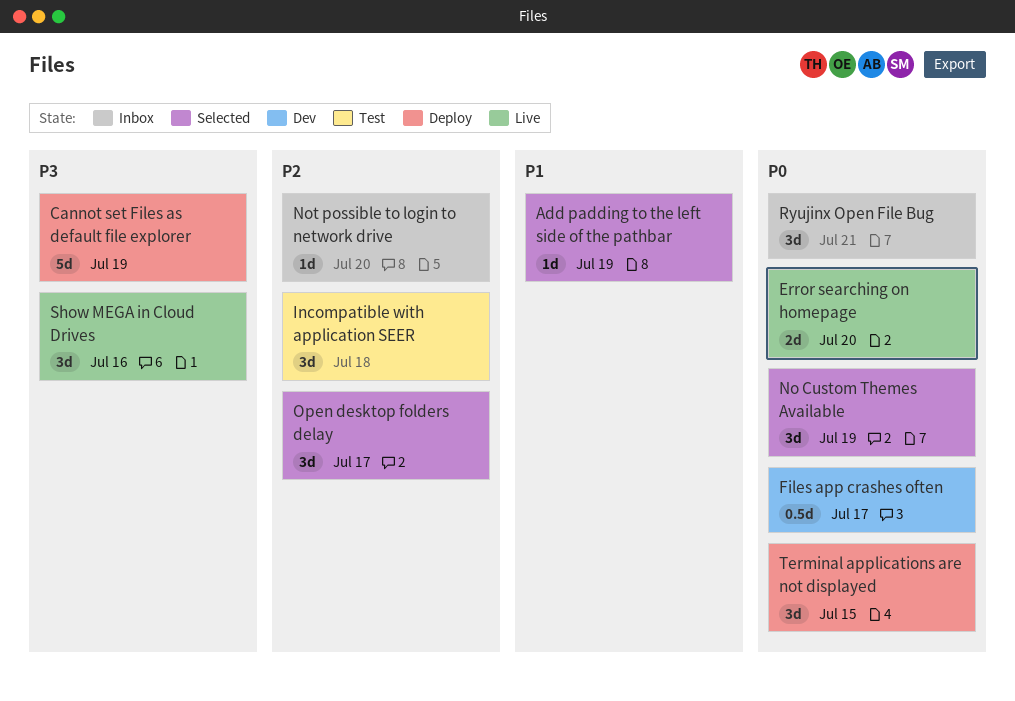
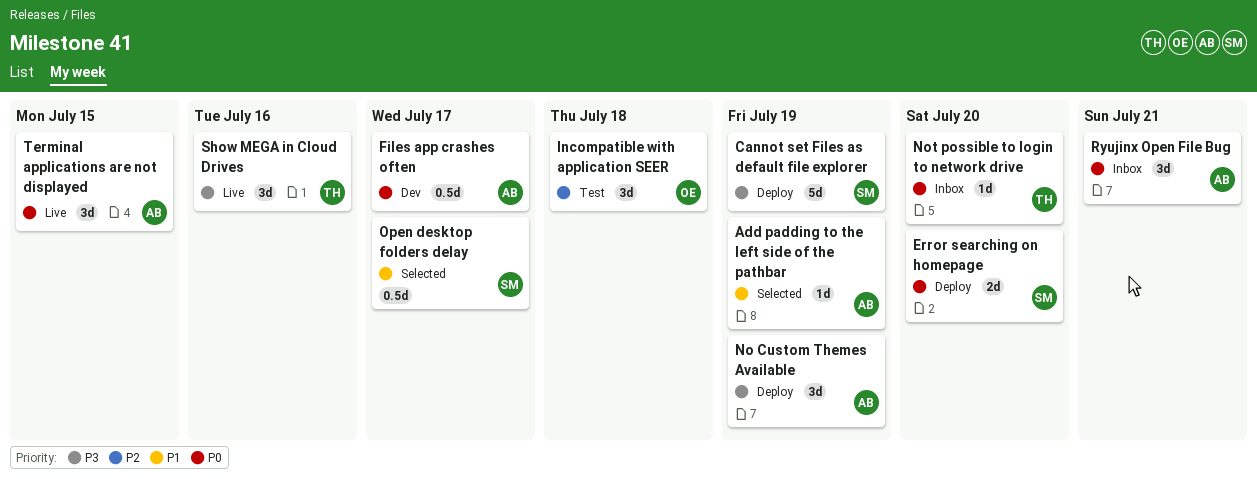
Error searching on homepage, status: Live -> Deploy
No Custom Themes Available, status: Selected -> Deploy
No Custom Themes Available, priority: P0 -> P3
Not possible to login to network drive, priority: P2 -> P0
Open desktop folders delay, priority: P2 -> P1
Open desktop folders delay, estimate: 3d -> 0.5d
Terminal applications are not displayed, status: Deploy -> Live

